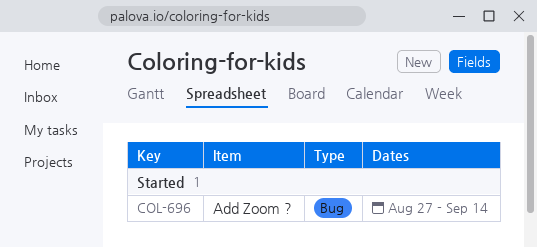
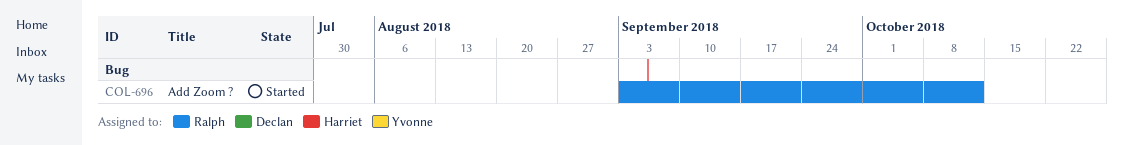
COL-696, start: Aug 27 -> Sep 3
COL-696, due: Sep 14 -> Oct 12

